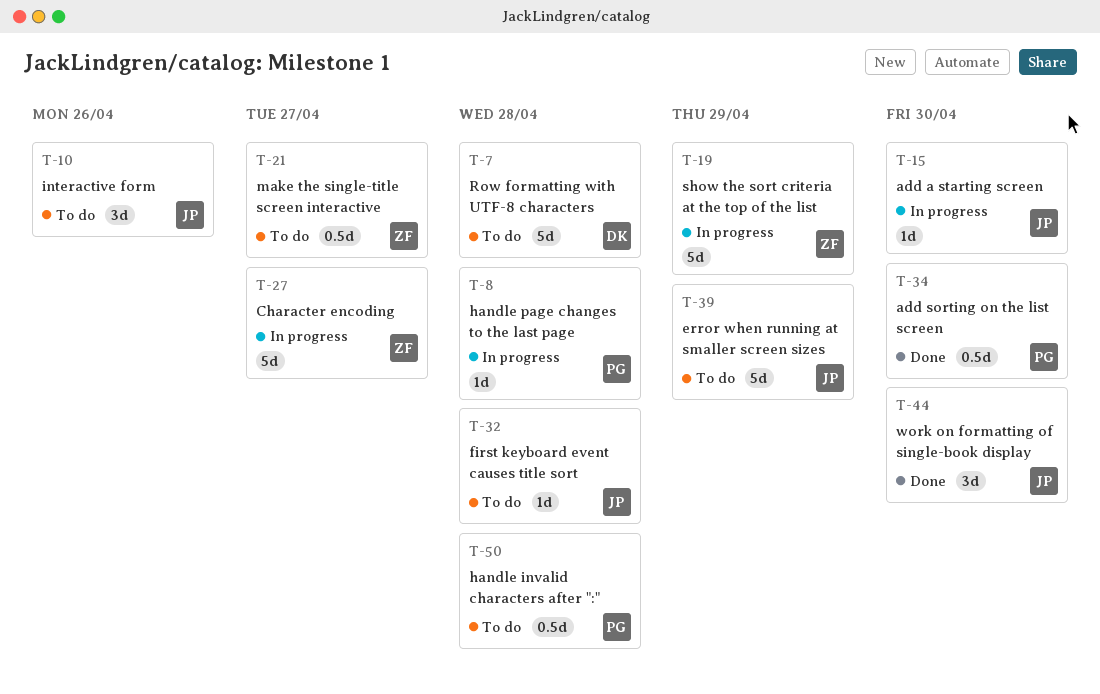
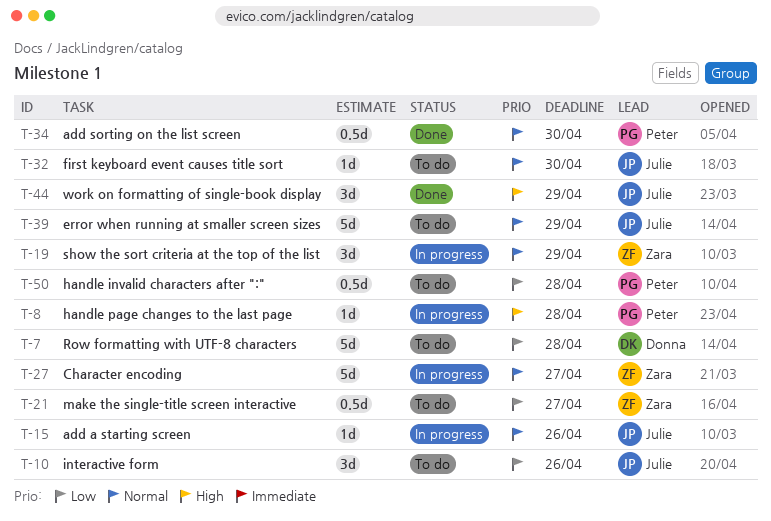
T-15, due: Apr 30 -> Apr 26
T-19, estimate: 5d -> 3d
T-32, due: Apr 28 -> Apr 30
T-44, due: Apr 30 -> Apr 29

